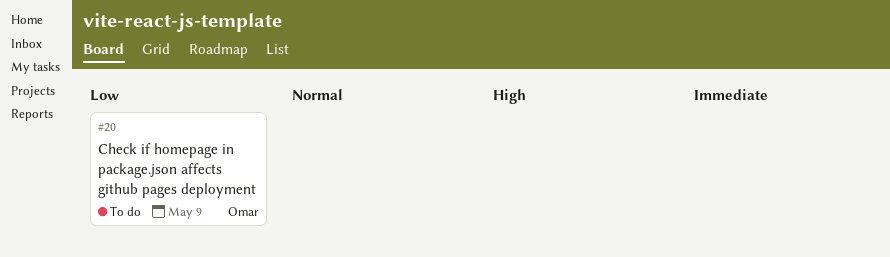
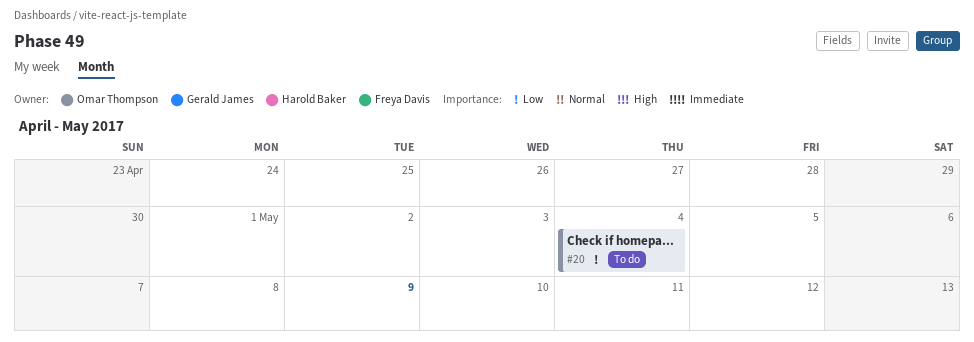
#20, due: May 9 -> May 4

